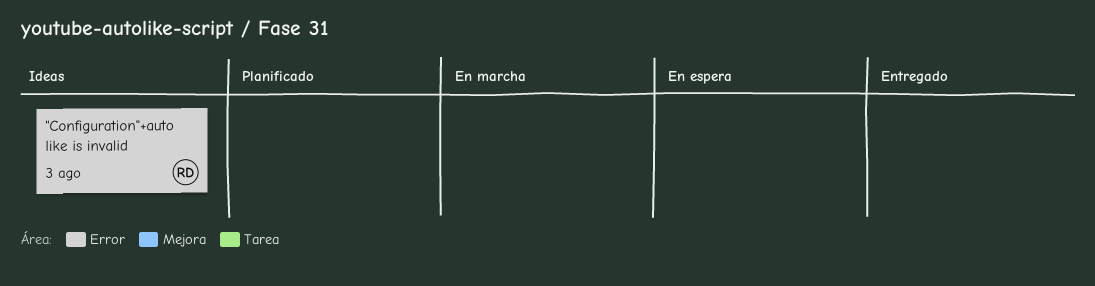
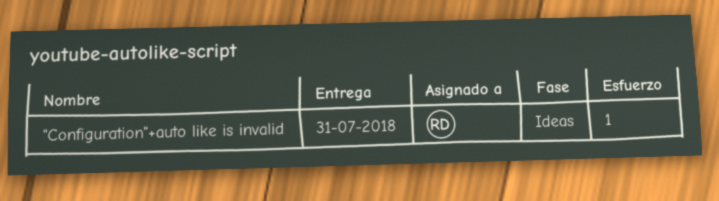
"Configuration"+auto like is invalid, due: Aug 3 -> Jul 31

